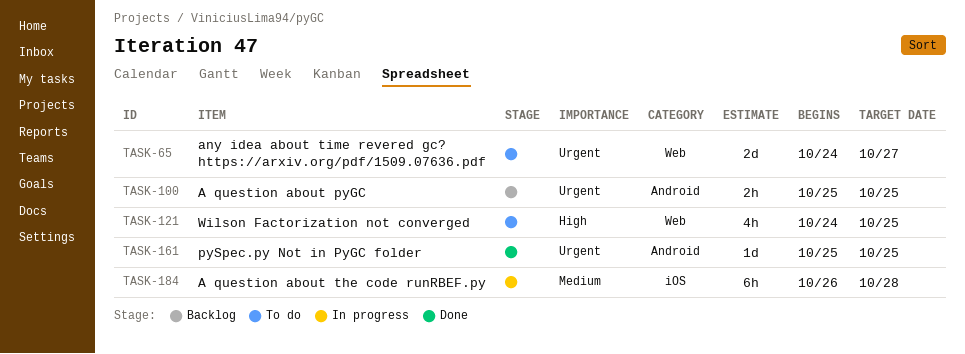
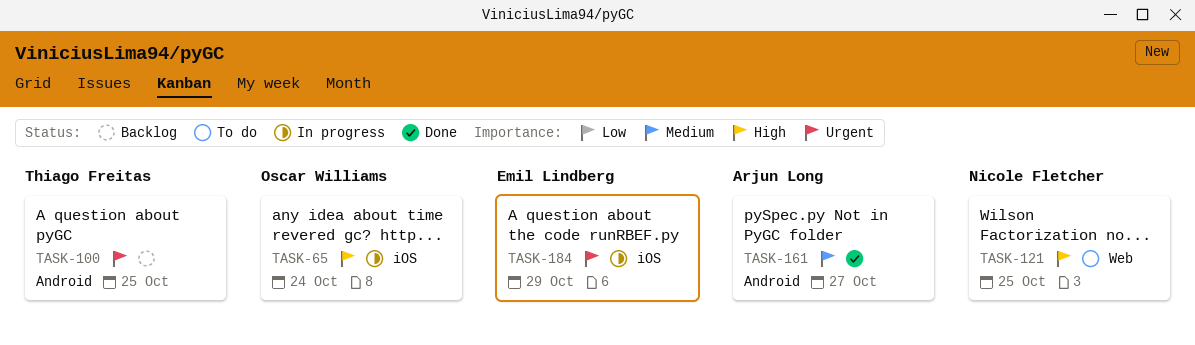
TASK-65, status: To do -> In progress
TASK-65, priority: Urgent -> High
TASK-65, label: Web -> iOS
TASK-65, due: Oct 27 -> Oct 24
TASK-161, priority: Urgent -> Medium
TASK-161, due: Oct 25 -> Oct 27
TASK-184, priority: Medium -> Urgent
TASK-184, due: Oct 28 -> Oct 29

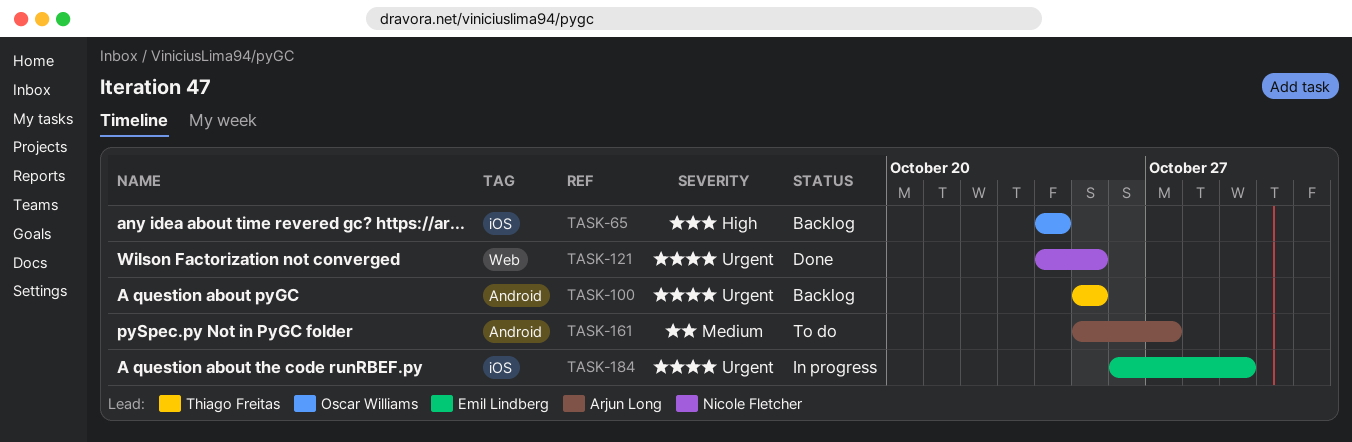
TASK-65, status: In progress -> Backlog
TASK-121, status: To do -> Done
TASK-121, priority: High -> Urgent
TASK-161, status: Done -> To do

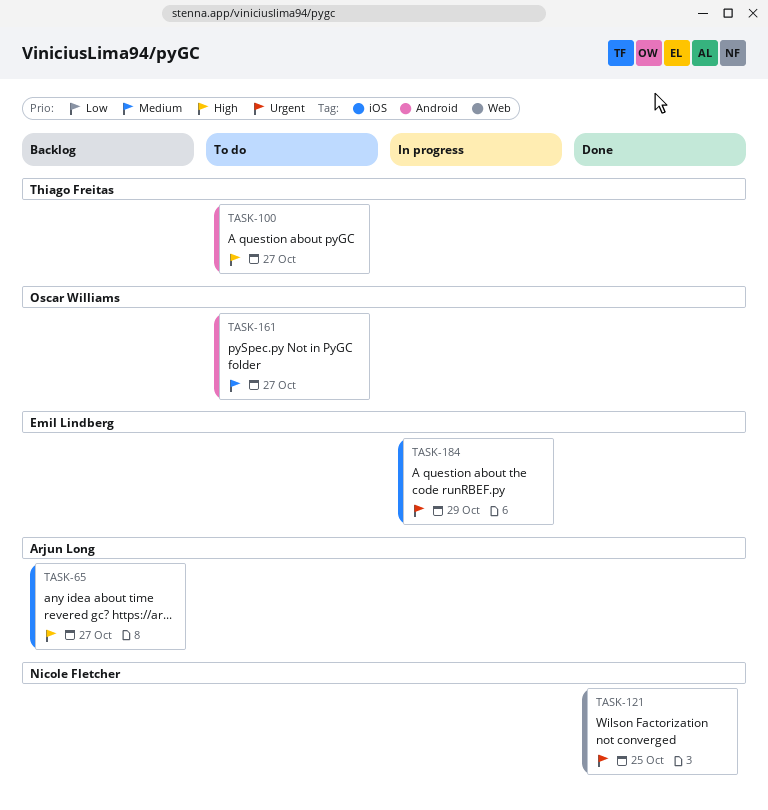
TASK-65, owner: Oscar Williams -> Arjun Long
TASK-65, due: Oct 24 -> Oct 27
TASK-100, status: Backlog -> To do
TASK-100, priority: Urgent -> High
TASK-100, due: Oct 25 -> Oct 27
TASK-161, owner: Arjun Long -> Oscar Williams

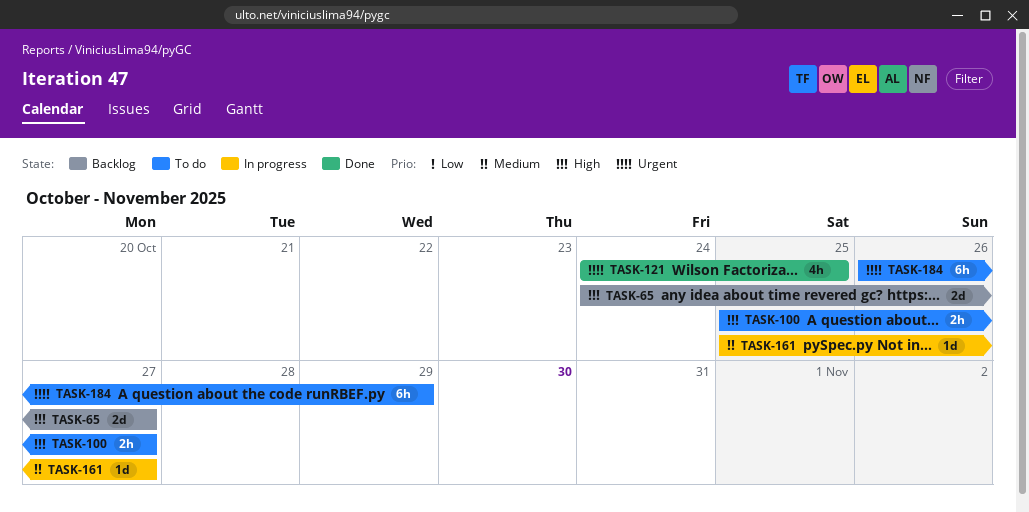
TASK-161, status: To do -> In progress
TASK-184, status: In progress -> To do

